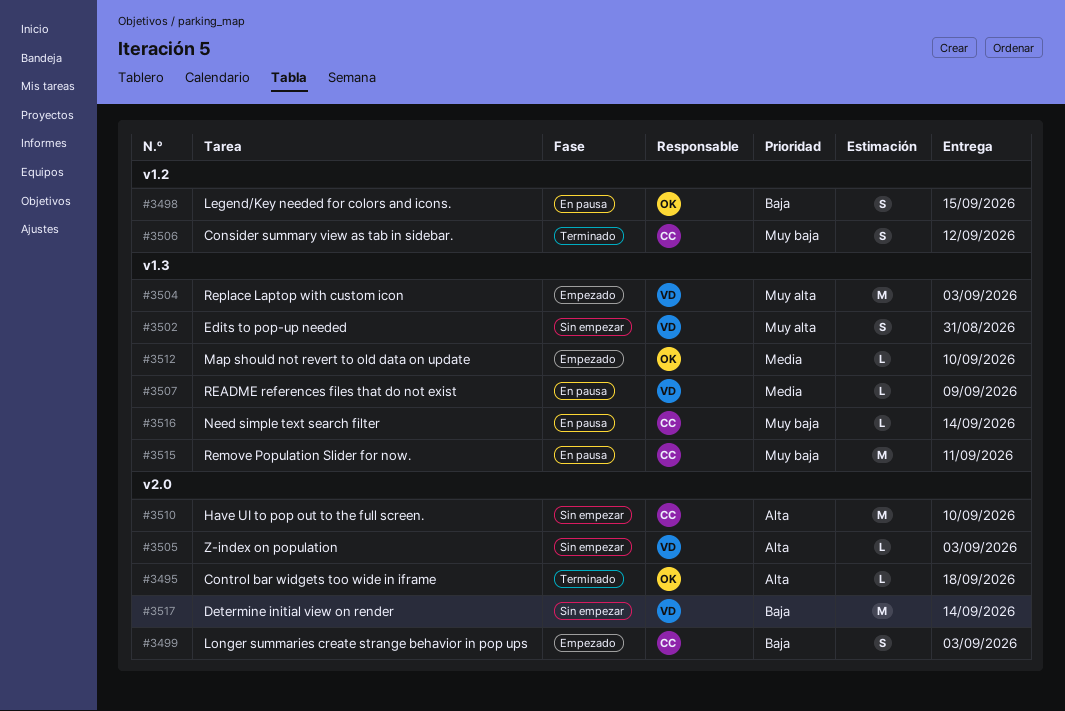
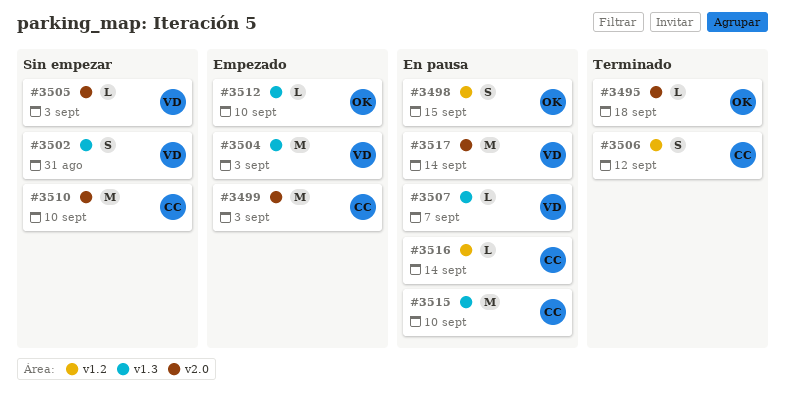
#3499, estimate: S -> M
#3507, due: Sep 9 -> Sep 7
#3515, due: Sep 11 -> Sep 10
#3516, label: v1.3 -> v1.2
#3517, status: Sin empezar -> En pausa

